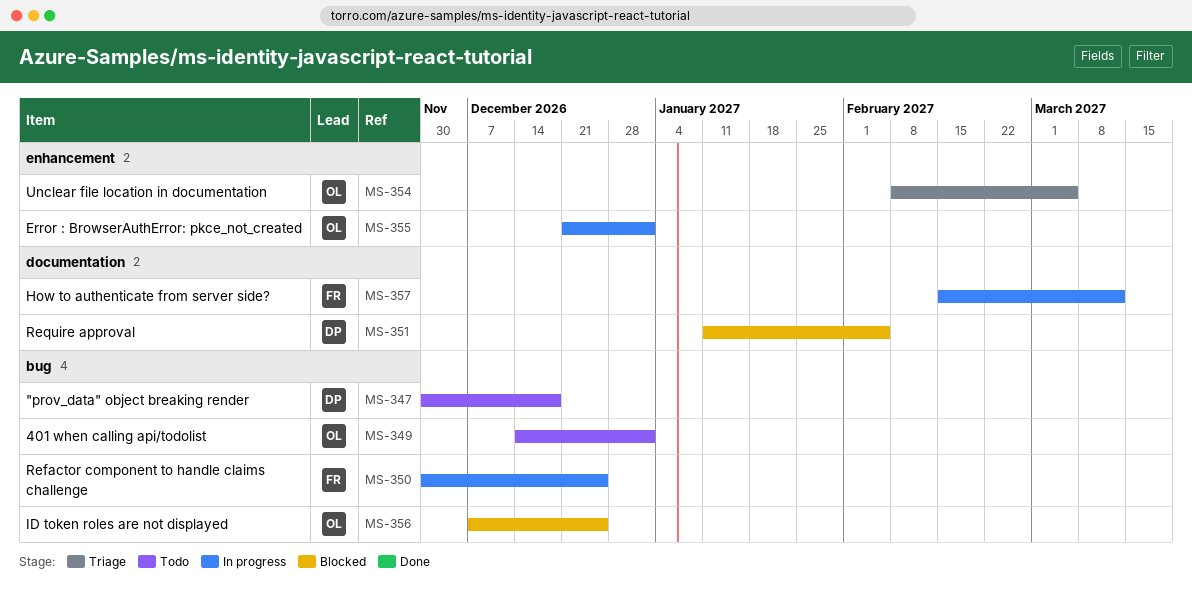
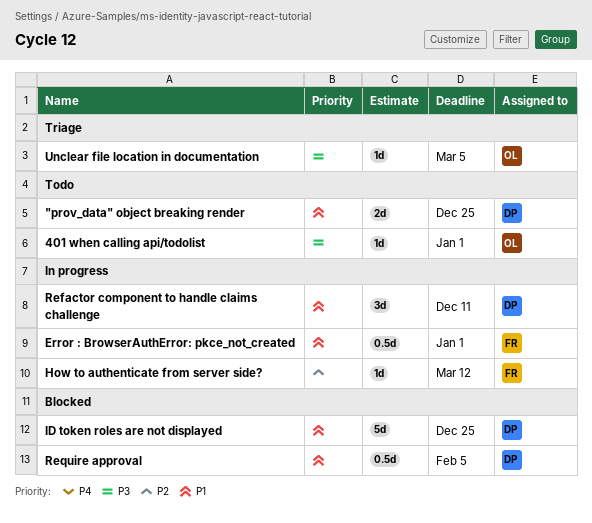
"prov_data" object breaking render, due: Dec 18 -> Dec 25
Error : BrowserAuthError: pkce_not_created, owner: OL -> FR
ID token roles are not displayed, owner: OL -> DP
Refactor component to handle claims challenge, owner: FR -> DP
Refactor component to handle claims challenge, due: Dec 25 -> Dec 11

